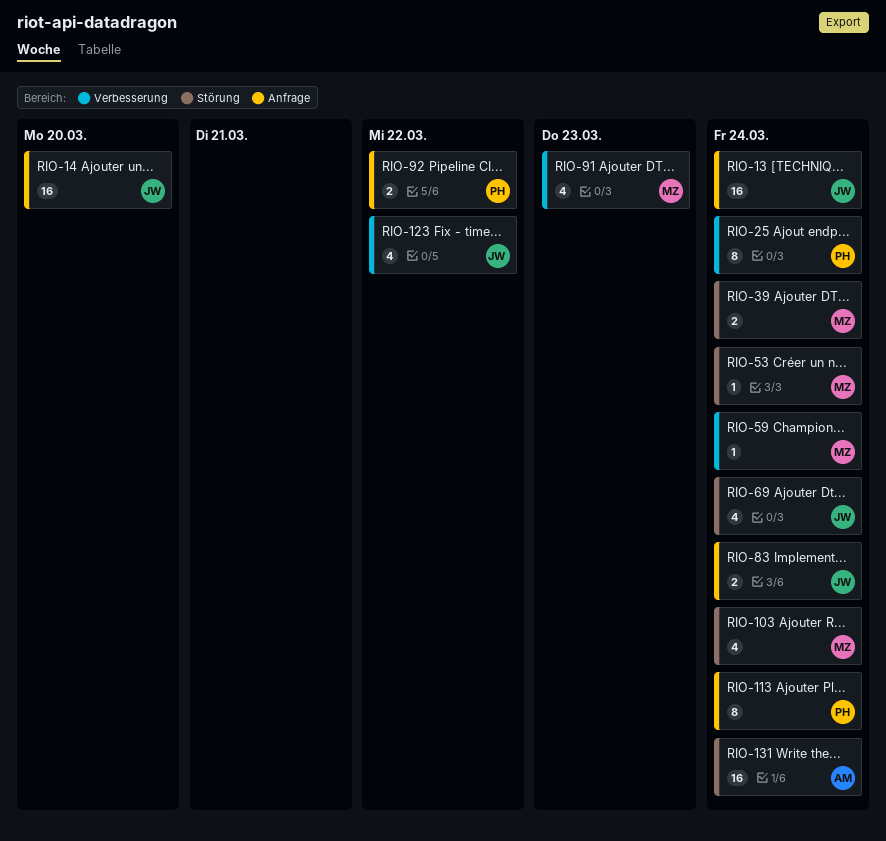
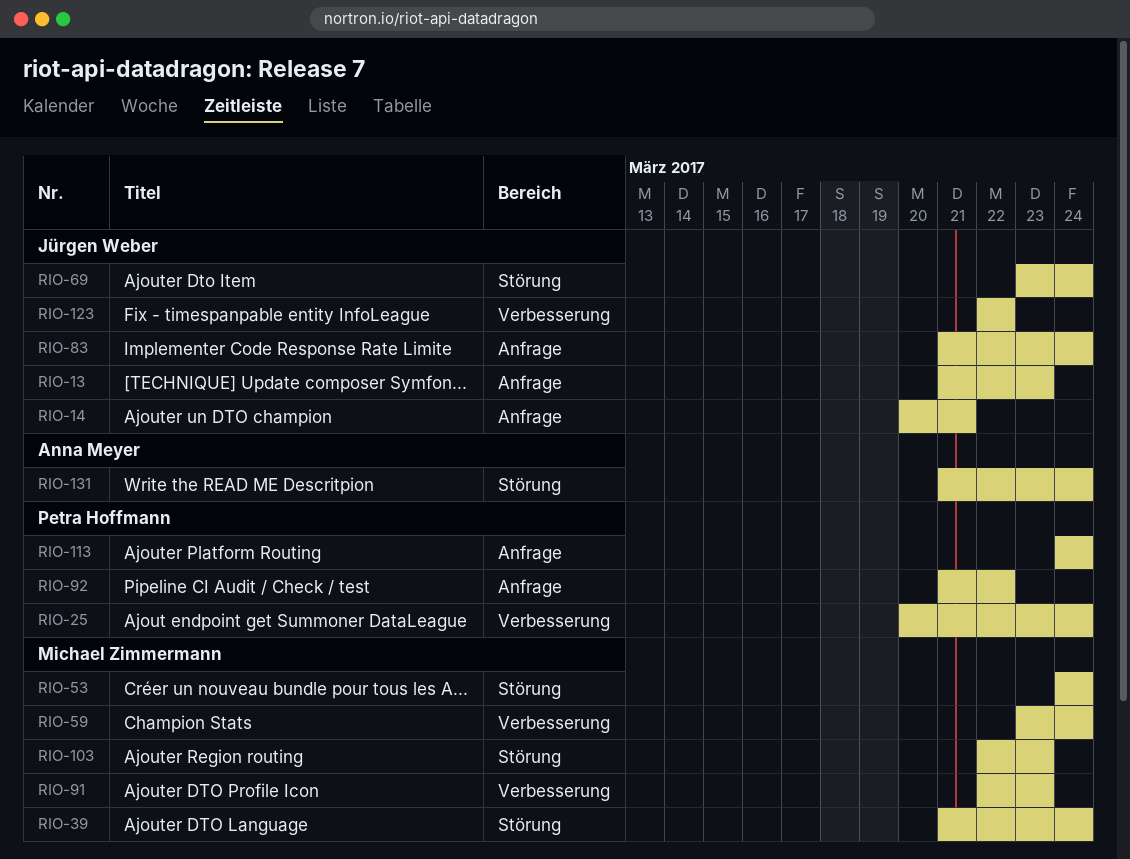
RIO-13, due: Mar 24 -> Mar 23
RIO-14, due: Mar 20 -> Mar 21
RIO-103, due: Mar 24 -> Mar 23

